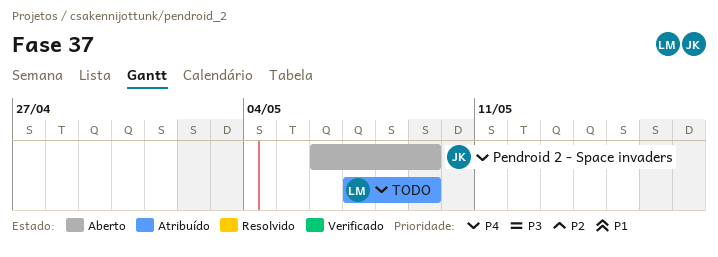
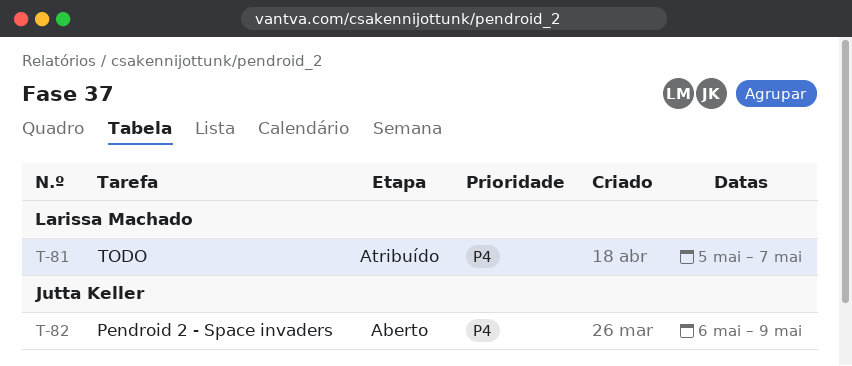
TODO, start: May 7 -> May 5
TODO, due: May 9 -> May 7

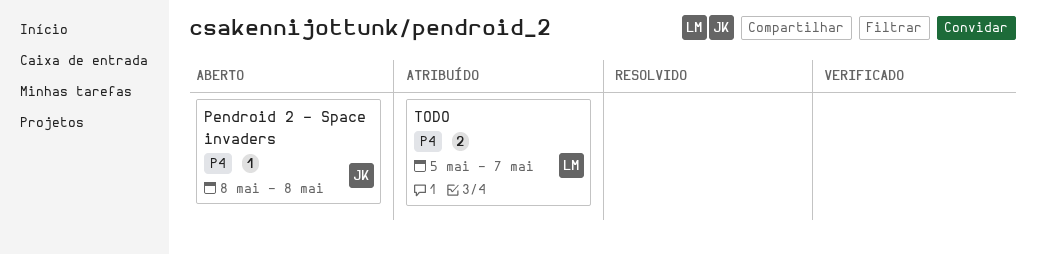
Pendroid 2 - Space invaders, start: May 6 -> May 8
Pendroid 2 - Space invaders, due: May 9 -> May 8

